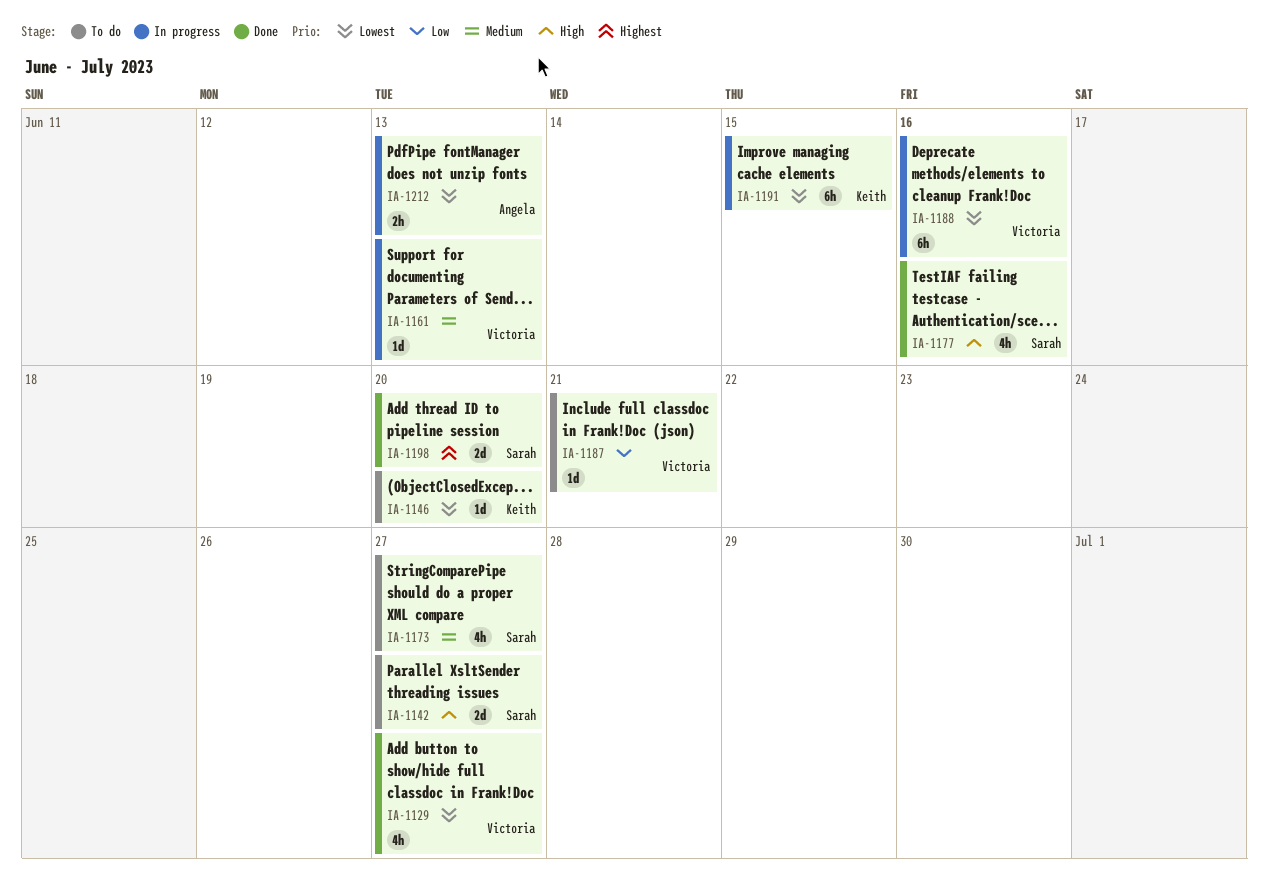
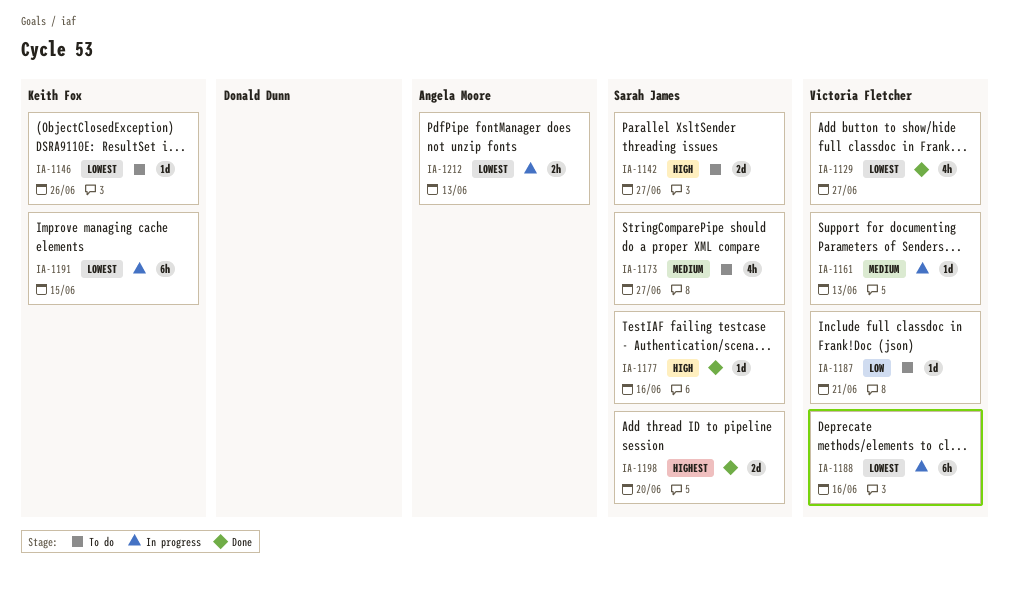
IA-1146, due: Jun 20 -> Jun 26
IA-1177, estimate: 4h -> 1d

